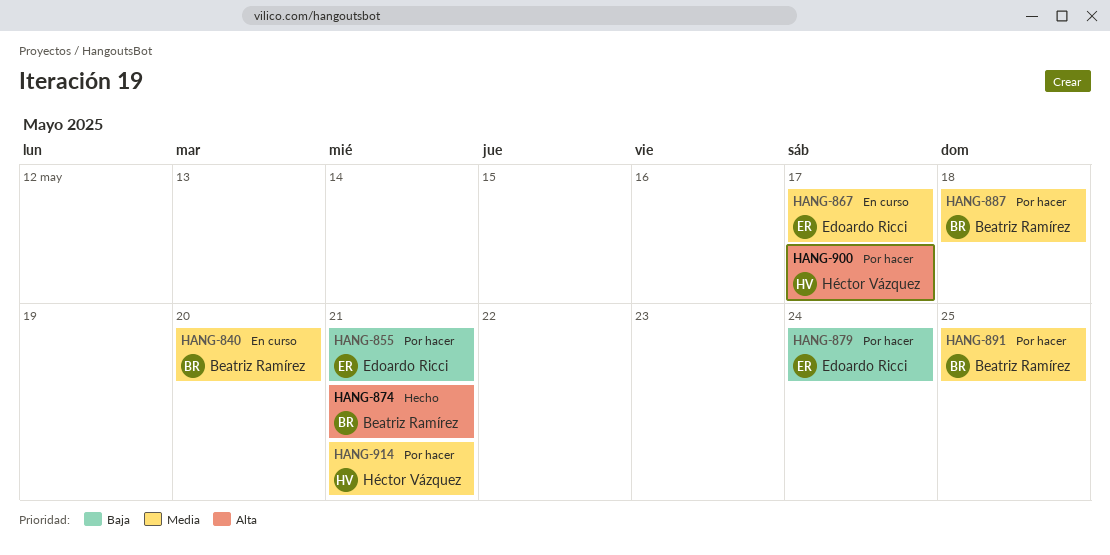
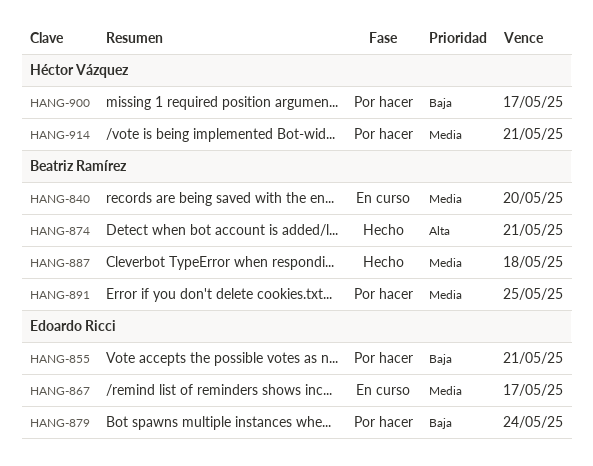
HANG-887, status: Por hacer -> Hecho
HANG-900, priority: Alta -> Baja

